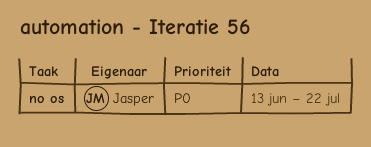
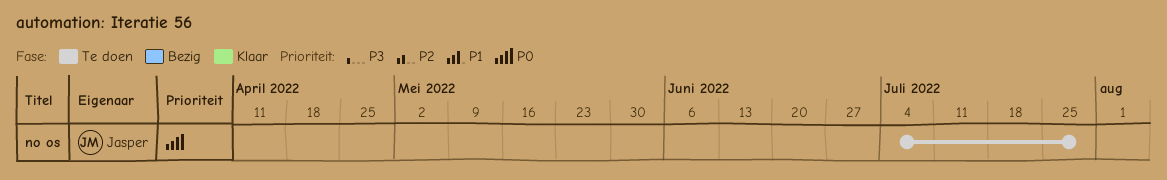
no os, start: Jun 13 -> Jul 4
no os, due: Jul 22 -> Jul 29

